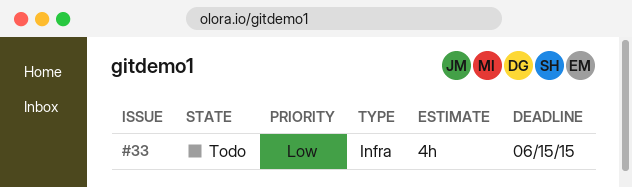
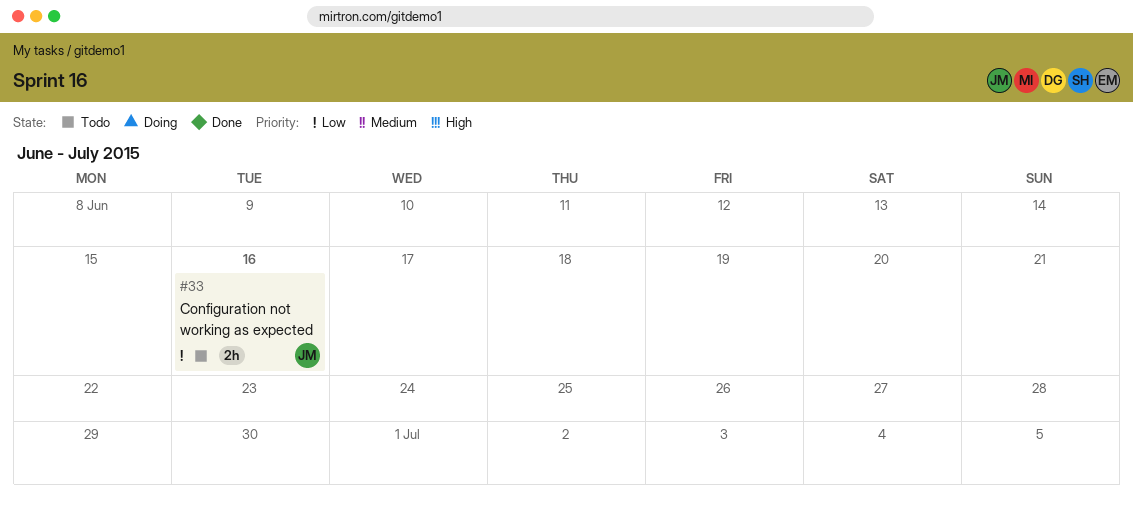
#33, estimate: 4h -> 2h
#33, due: Jun 15 -> Jun 16

